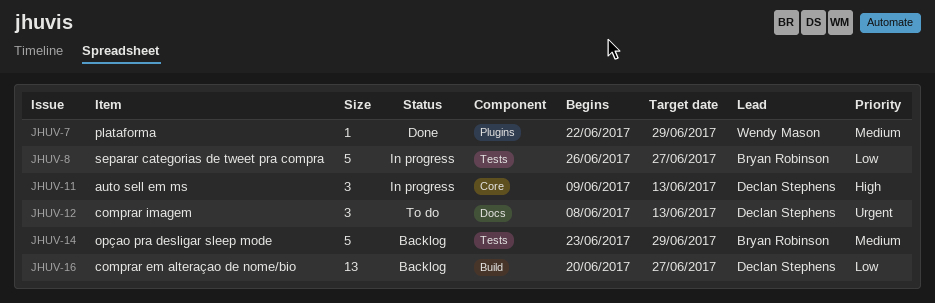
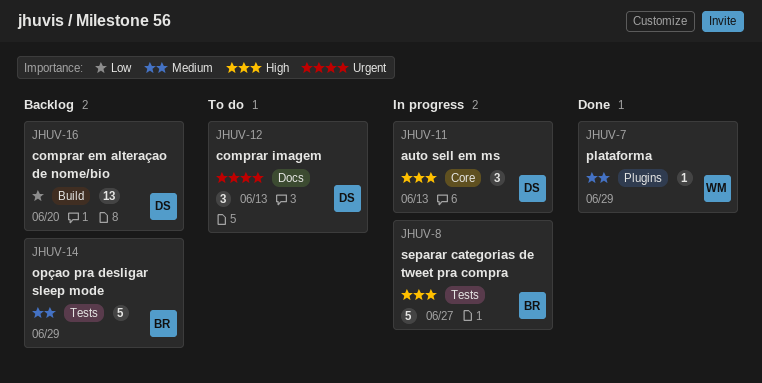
JHUV-8, priority: Low -> High
JHUV-16, due: Jun 27 -> Jun 20

